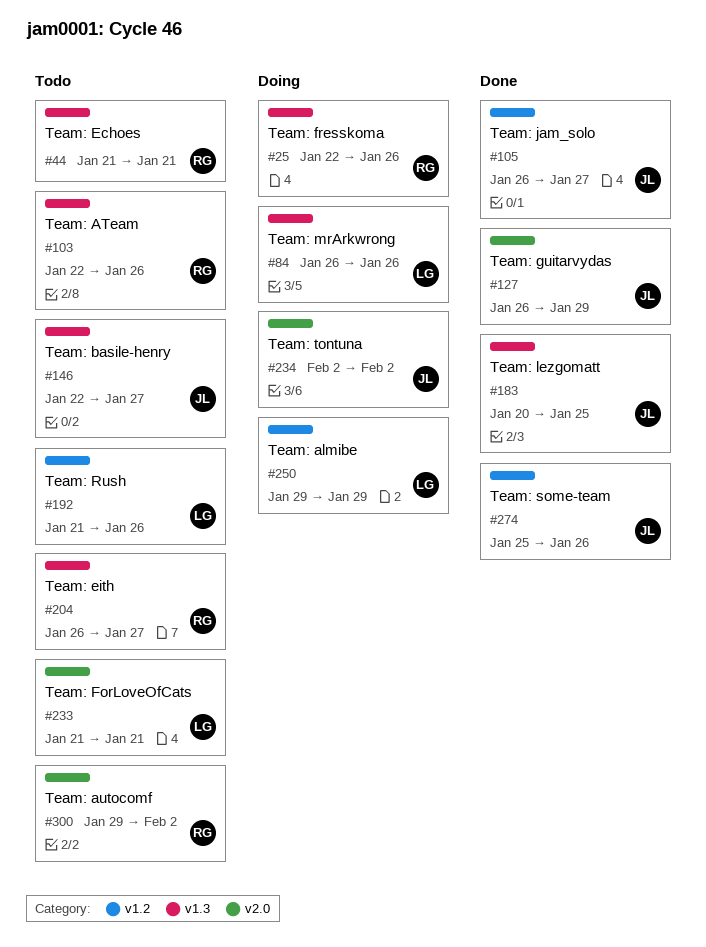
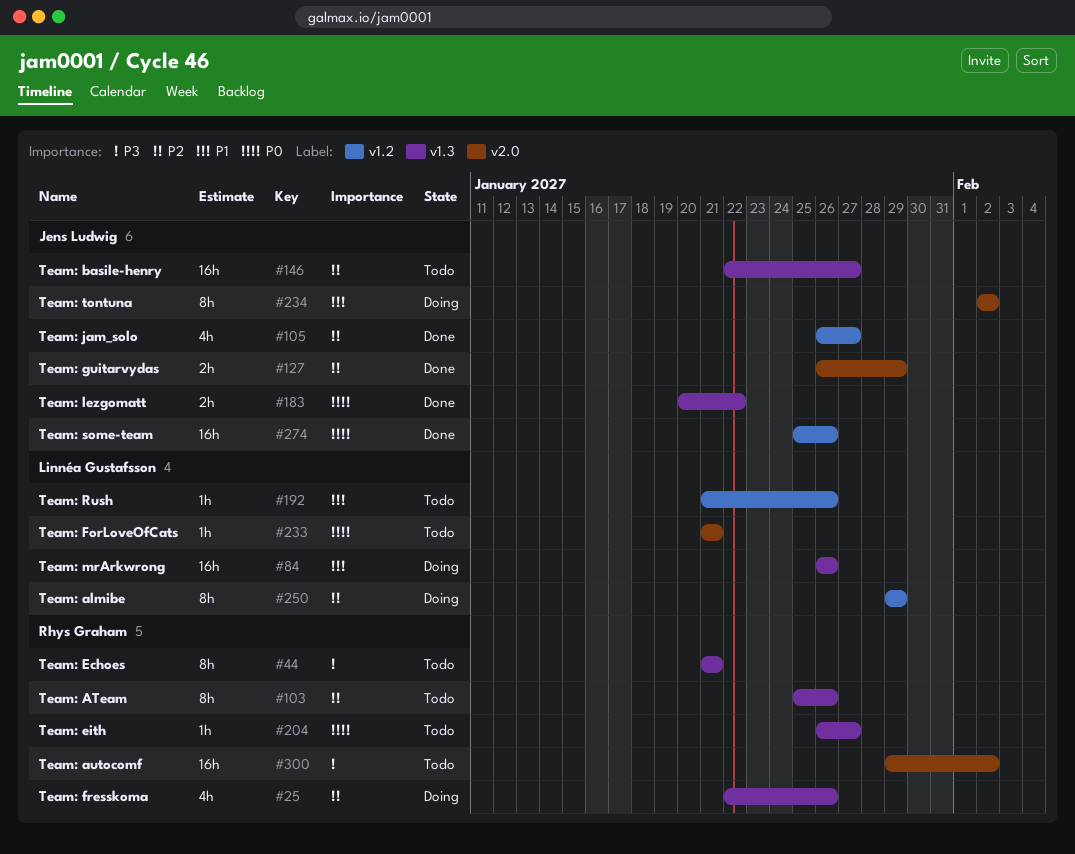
#103, start: Jan 22 -> Jan 25
#183, due: Jan 25 -> Jan 22

